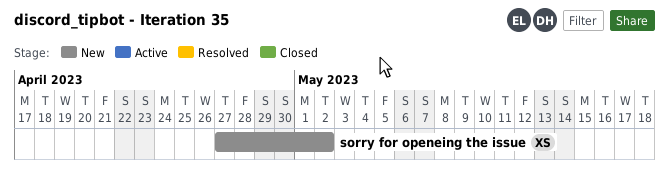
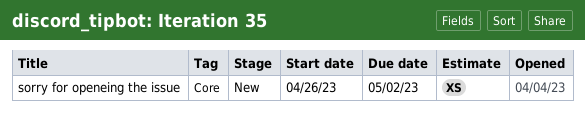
sorry for openeing the issue, start: Apr 27 -> Apr 26

